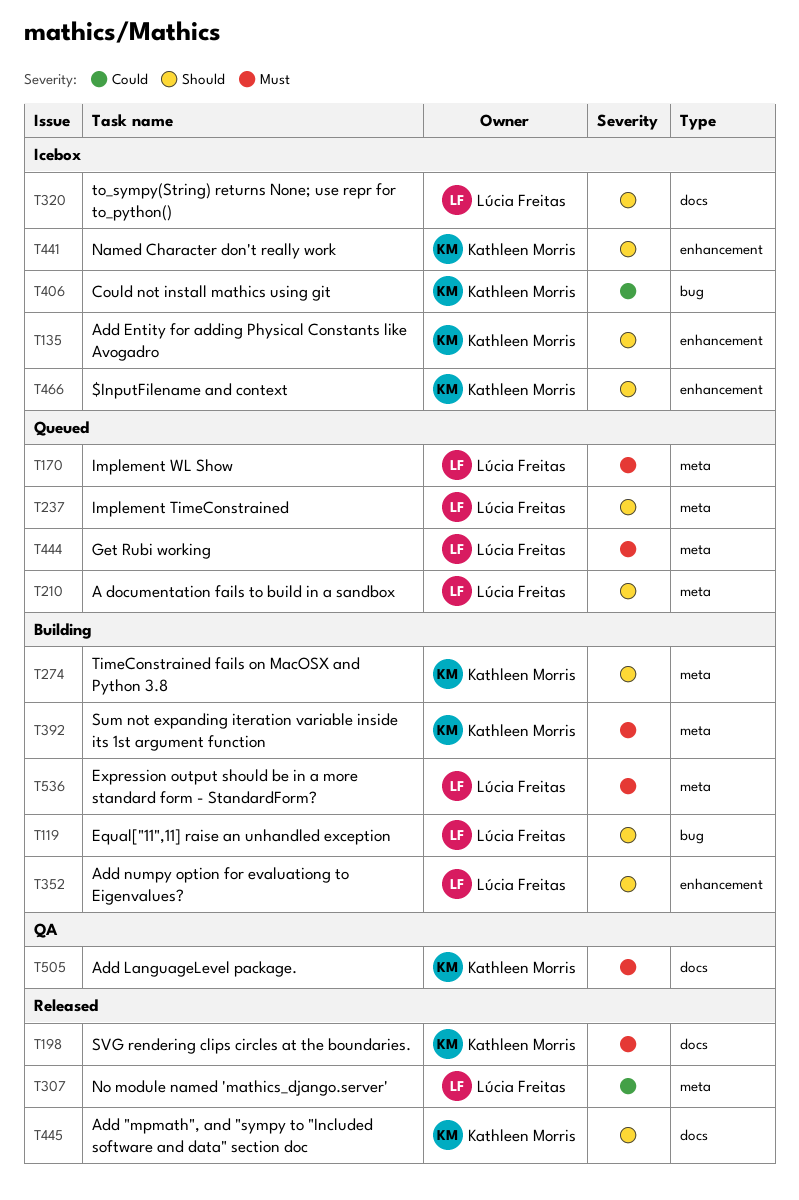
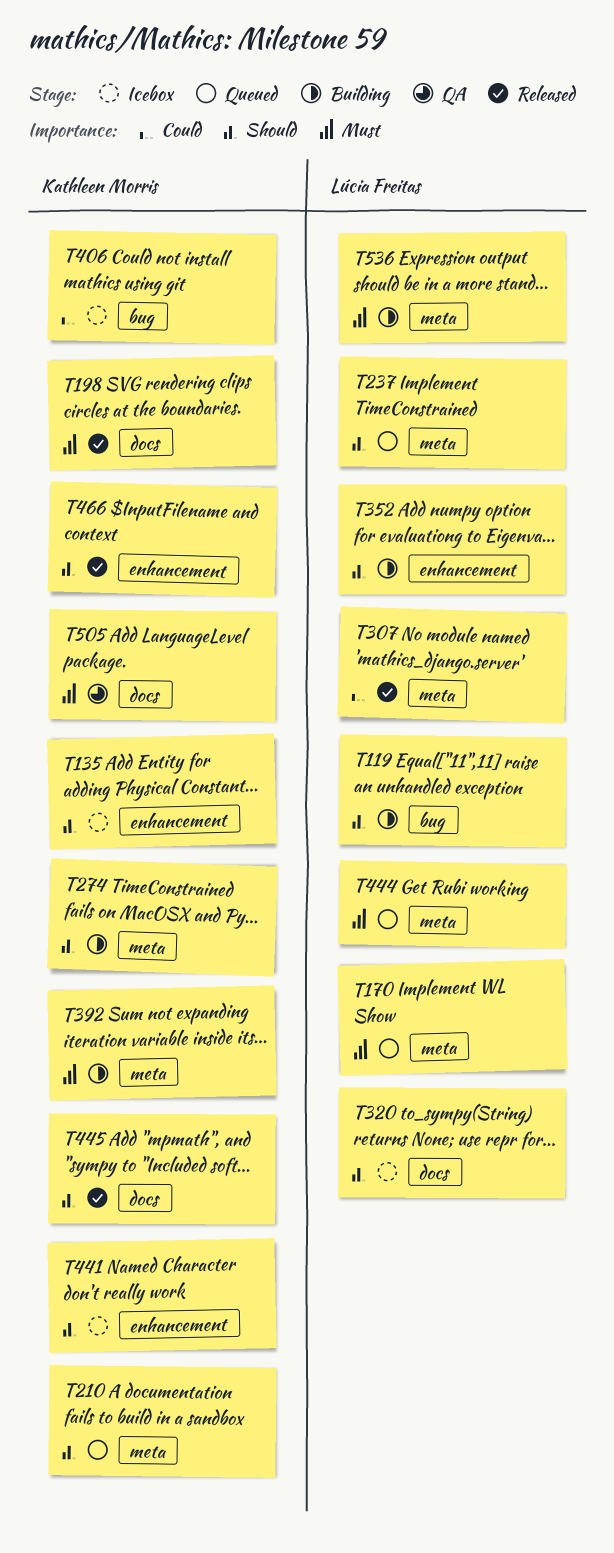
T210, owner: Lúcia Freitas -> Kathleen Morris
T466, status: Icebox -> Released

